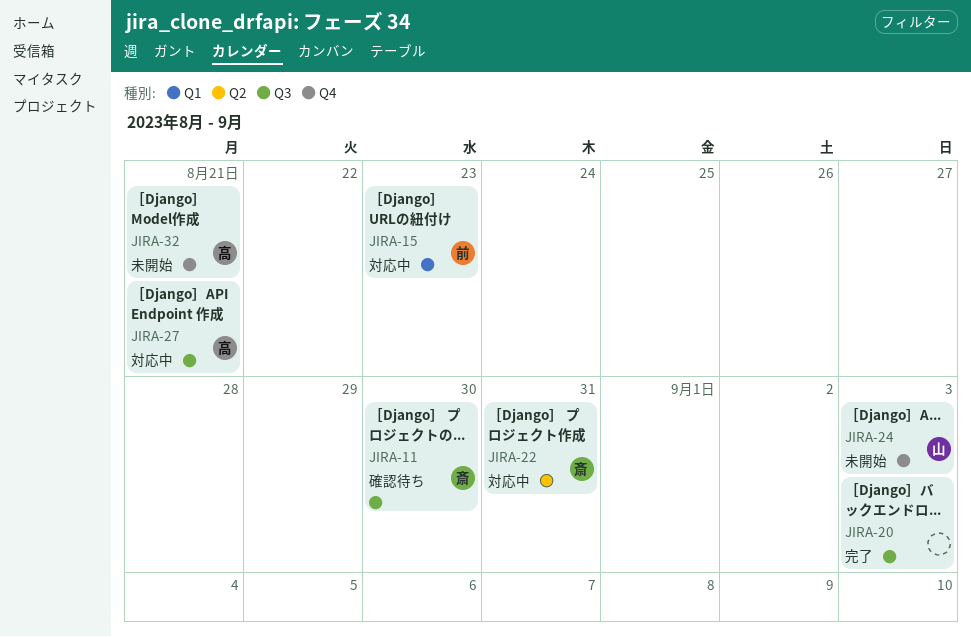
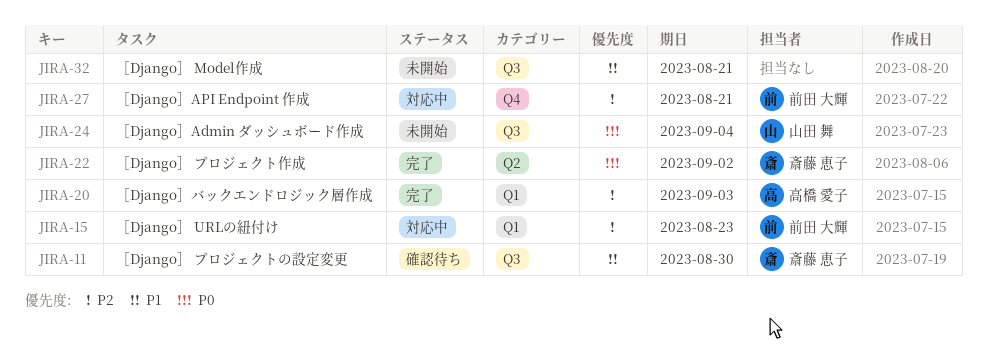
JIRA-20, owner: none -> 高橋 愛子
JIRA-20, label: Q3 -> Q1
JIRA-22, status: 対応中 -> 完了
JIRA-22, due: Aug 31 -> Sep 2
JIRA-24, label: Q4 -> Q3
JIRA-24, due: Sep 3 -> Sep 4
JIRA-27, owner: 高橋 愛子 -> 前田 大輝
JIRA-27, label: Q3 -> Q4
JIRA-32, owner: 高橋 愛子 -> none
JIRA-32, label: Q4 -> Q3

